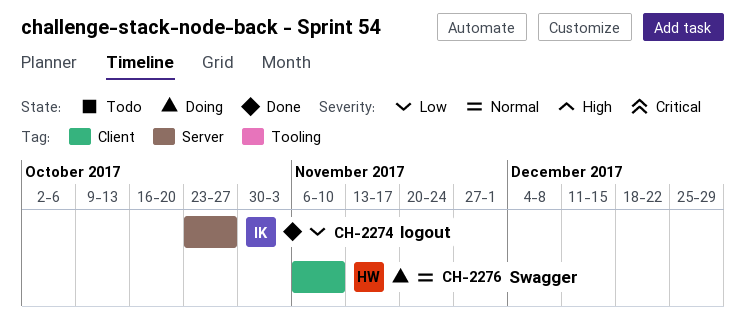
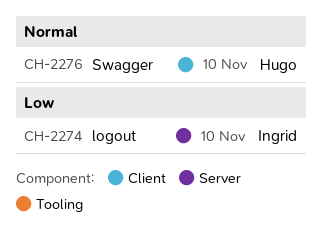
CH-2274, due: Oct 27 -> Nov 10

